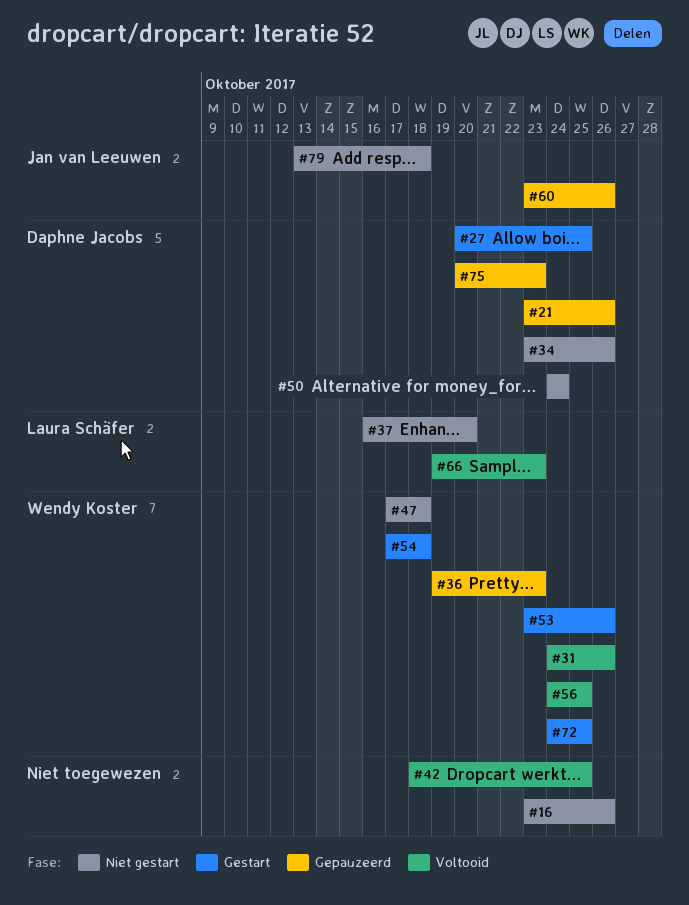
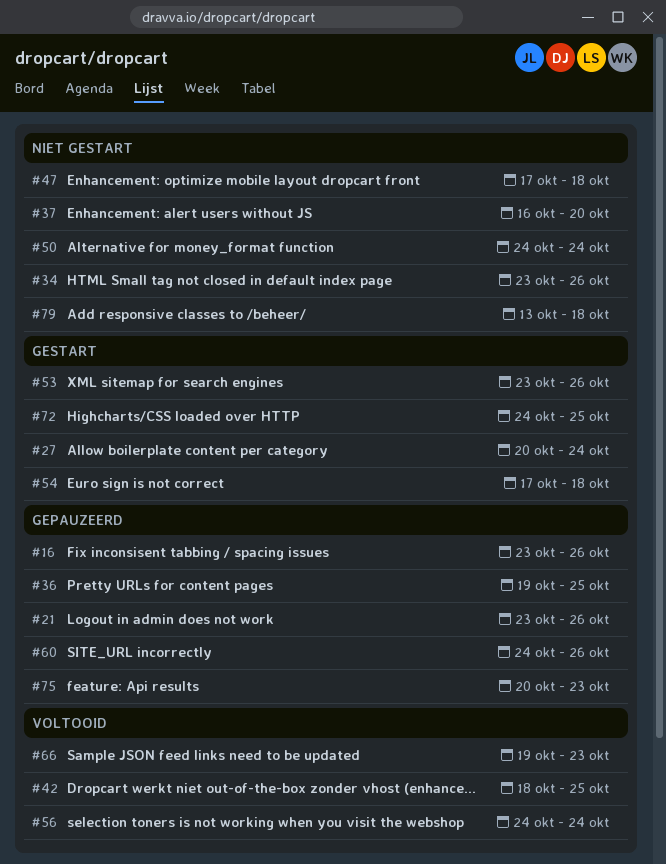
#16, status: Niet gestart -> Gepauzeerd
#27, due: Oct 25 -> Oct 24
#31: present -> none
#36, due: Oct 23 -> Oct 25
#56, due: Oct 25 -> Oct 24
#60, start: Oct 23 -> Oct 24

